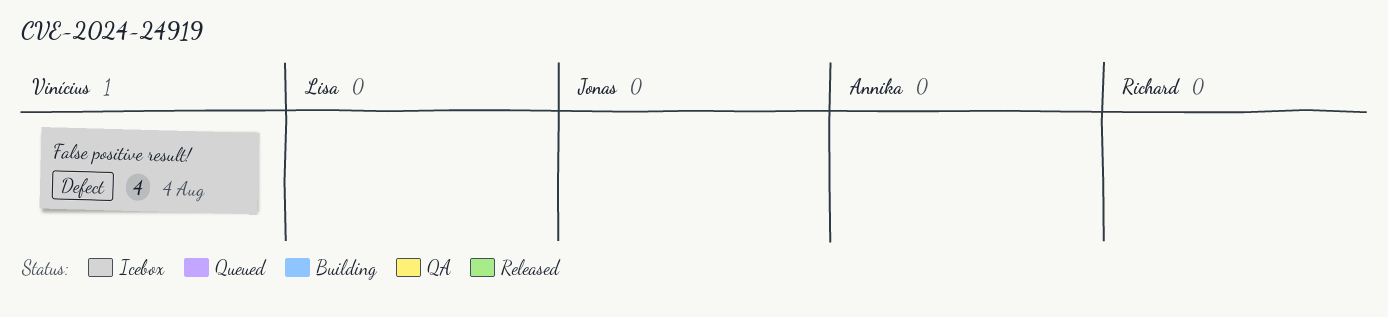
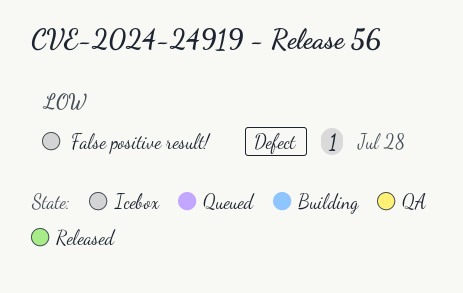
False positive result!, estimate: 4 -> 1
False positive result!, due: Aug 4 -> Jul 28

